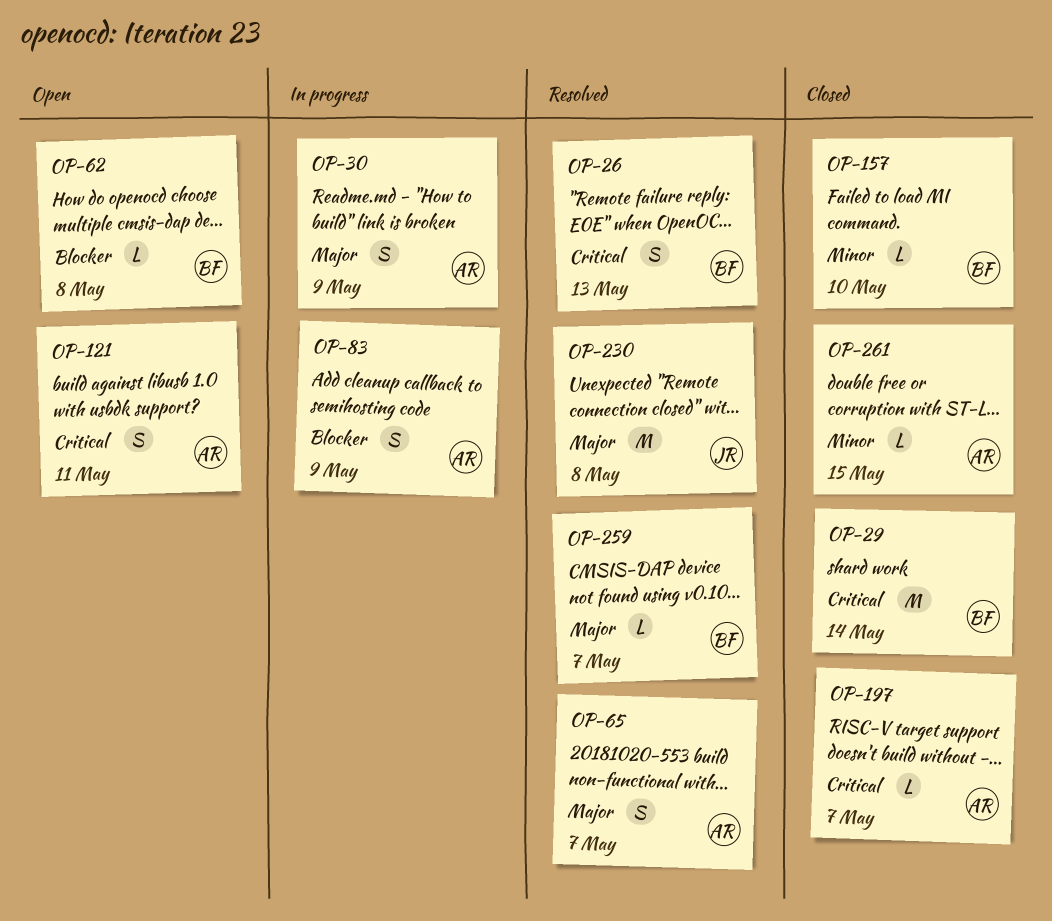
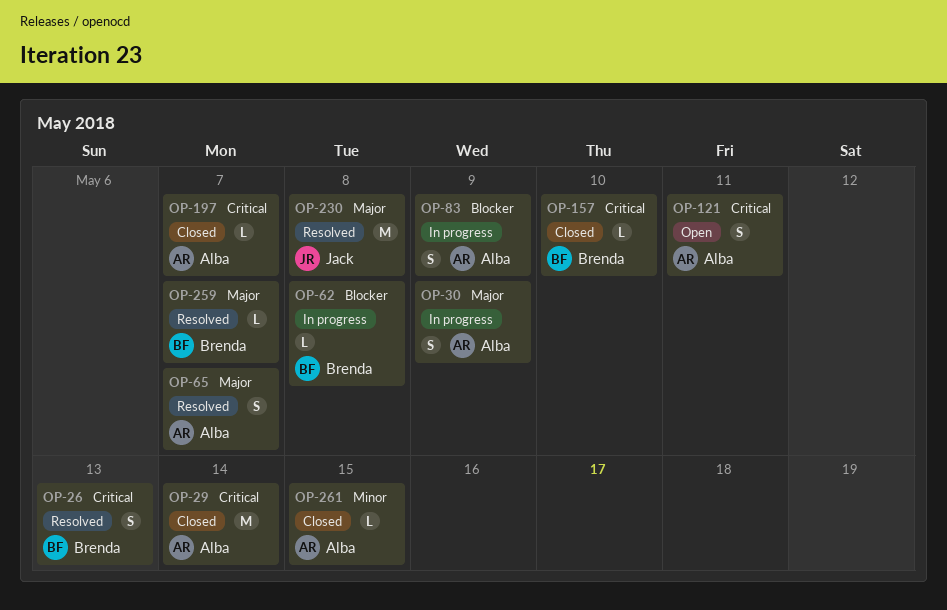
OP-29, owner: Brenda -> Alba
OP-62, status: Open -> In progress
OP-157, priority: Minor -> Critical

